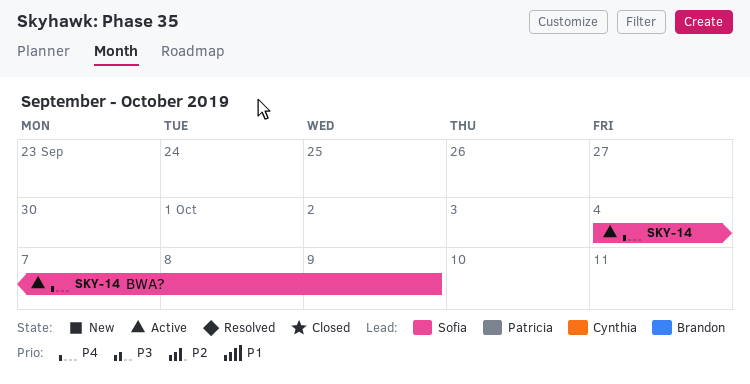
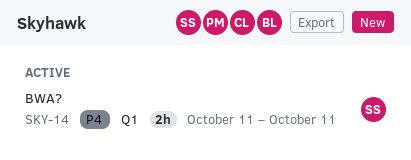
SKY-14, start: Oct 4 -> Oct 11
SKY-14, due: Oct 9 -> Oct 11

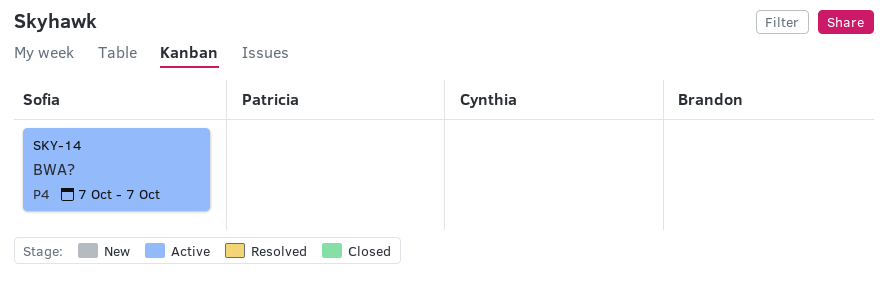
SKY-14, start: Oct 11 -> Oct 7
SKY-14, due: Oct 11 -> Oct 7

